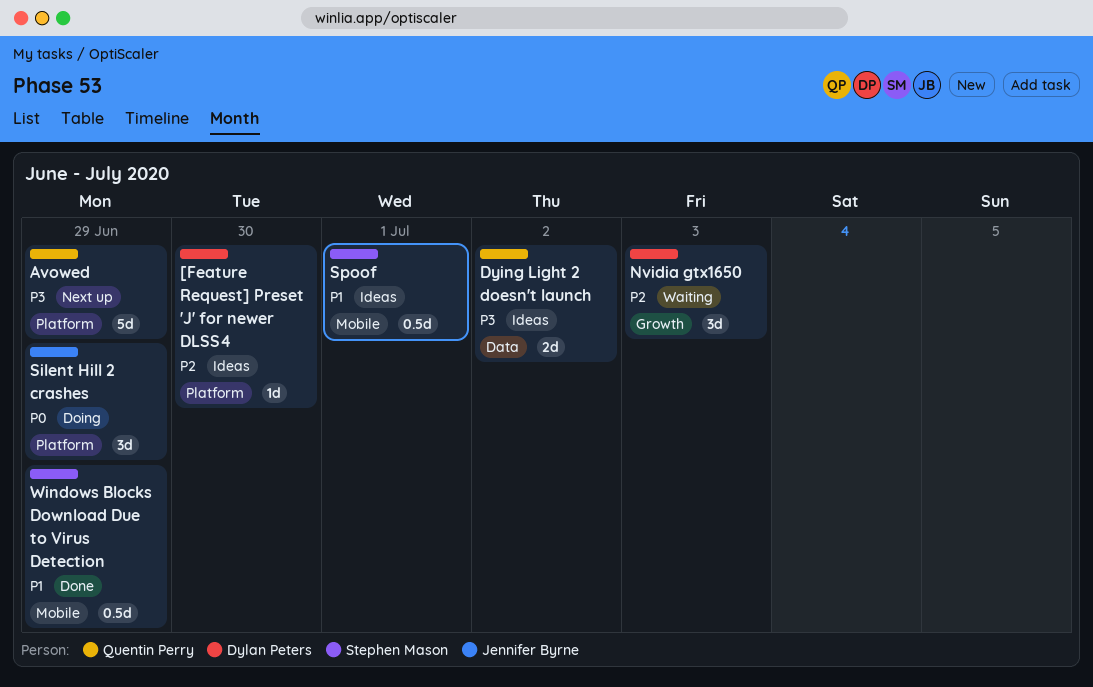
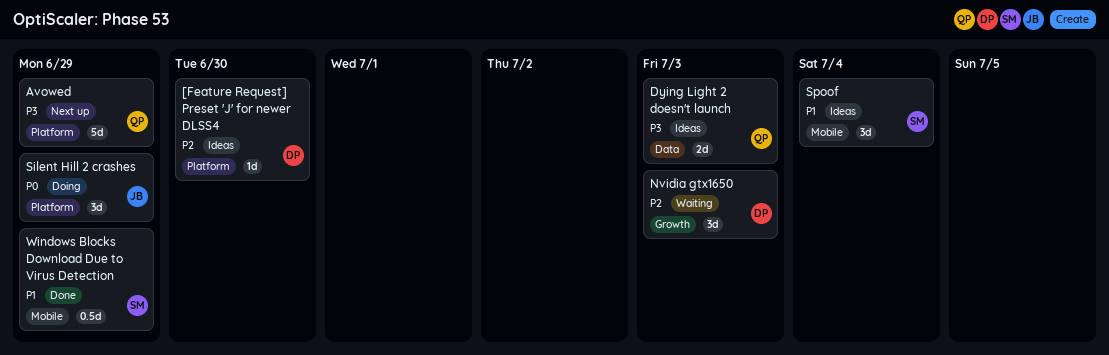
Dying Light 2 doesn't launch, due: Jul 2 -> Jul 3
Spoof, estimate: 0.5d -> 3d
Spoof, due: Jul 1 -> Jul 4

